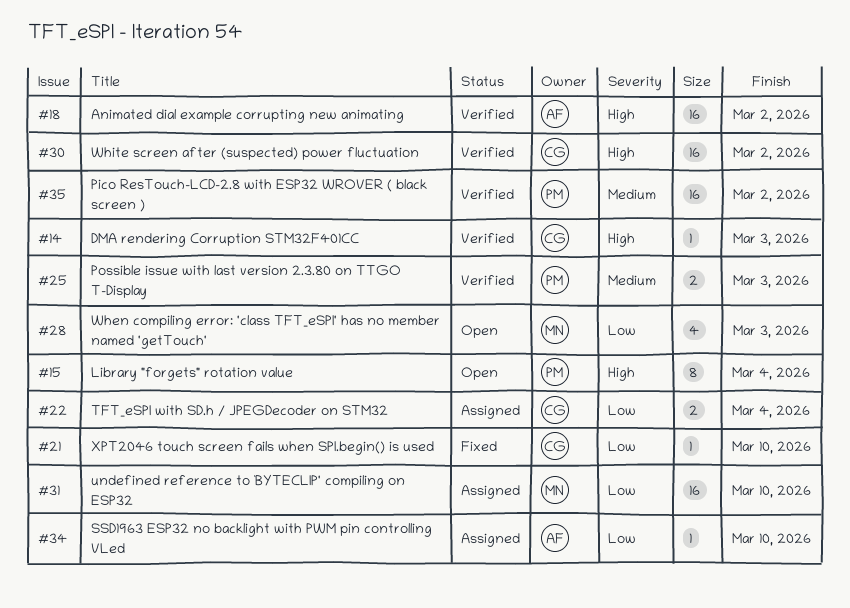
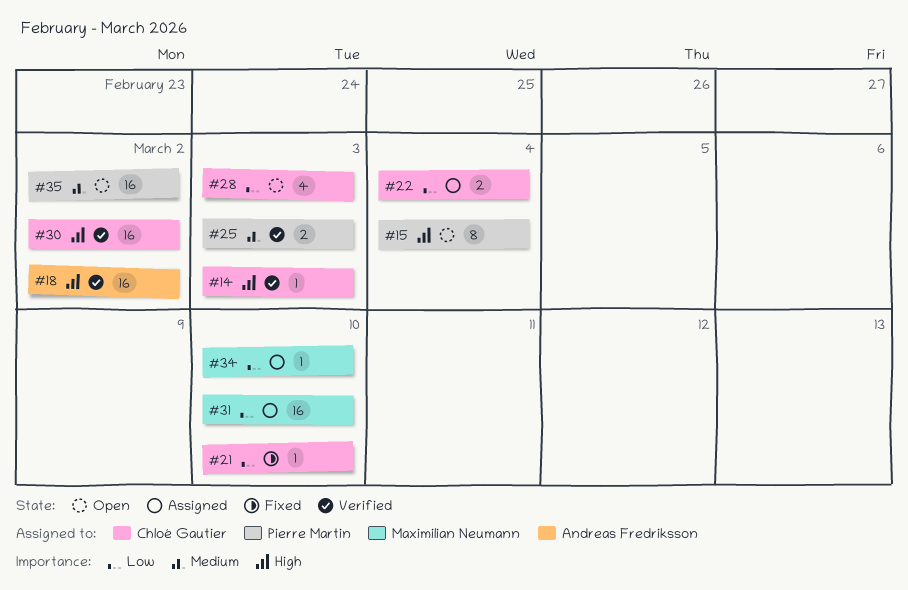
#28, owner: Maximilian Neumann -> Chloé Gautier
#34, owner: Andreas Fredriksson -> Maximilian Neumann
#35, status: Verified -> Open

